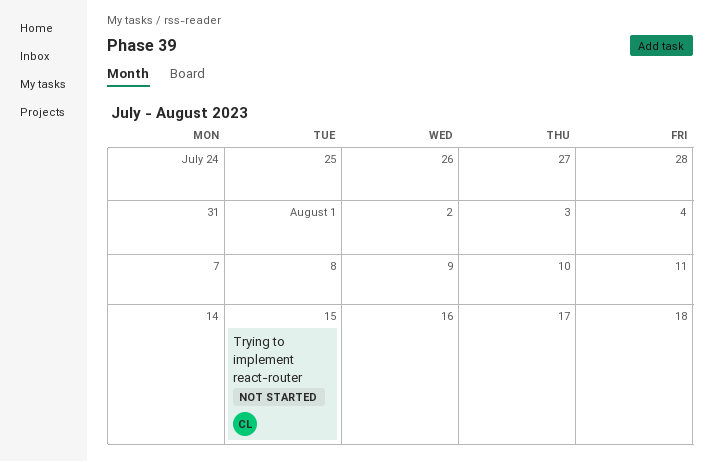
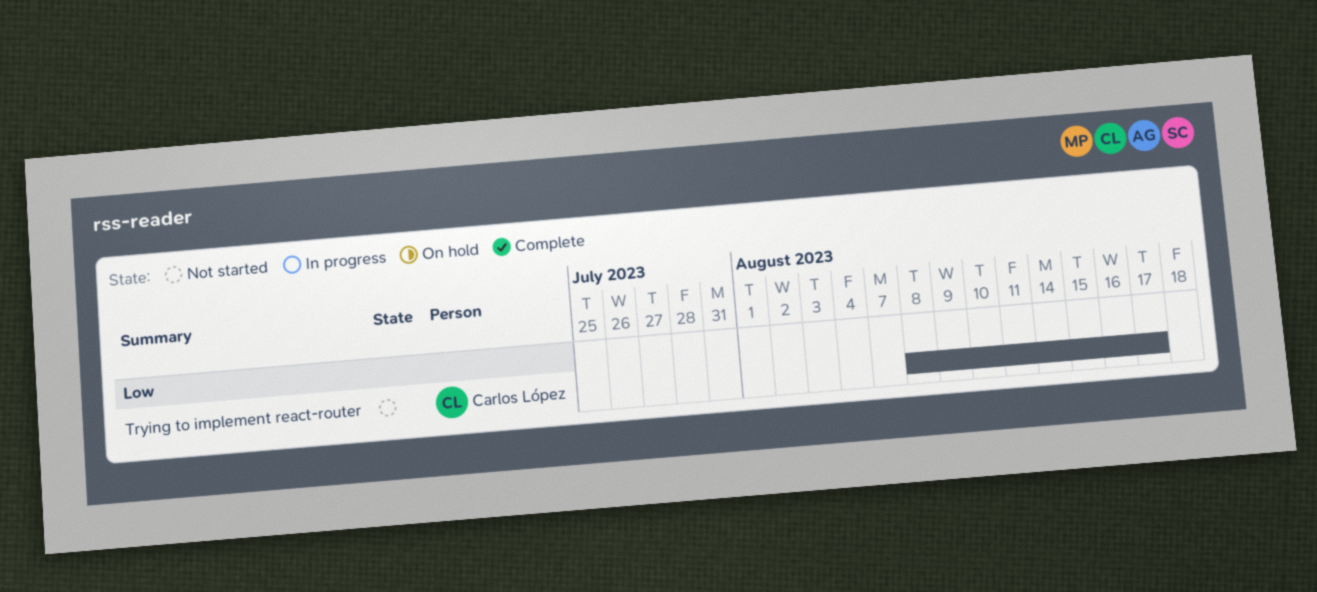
Trying to implement react-router, due: Aug 15 -> Aug 17

